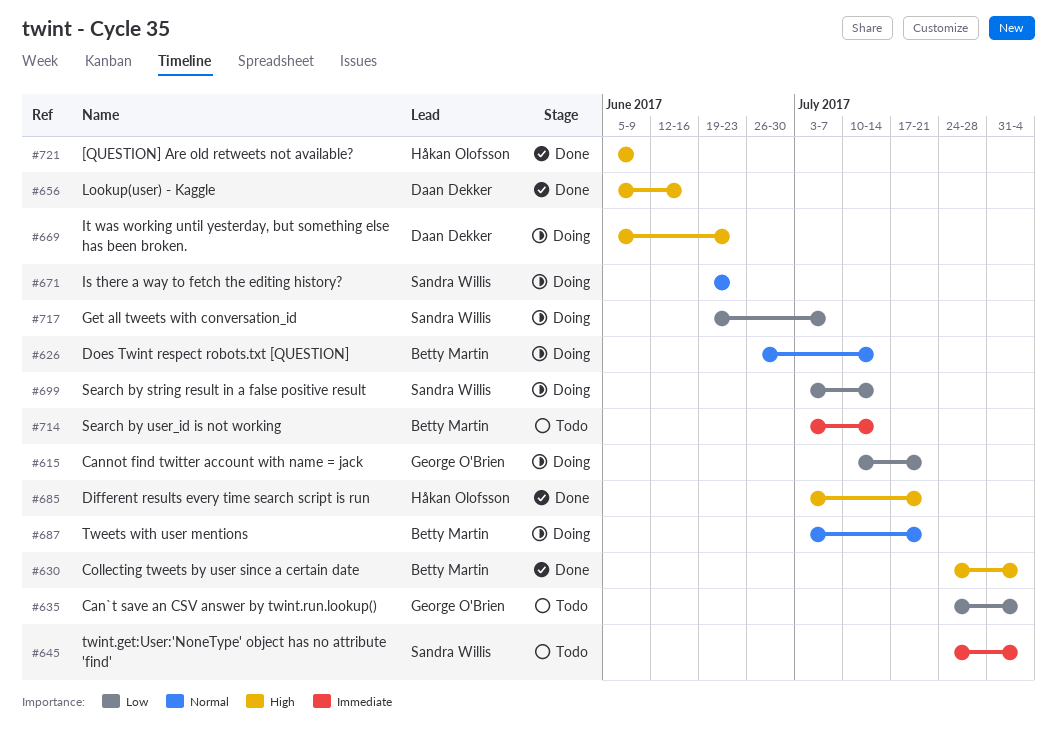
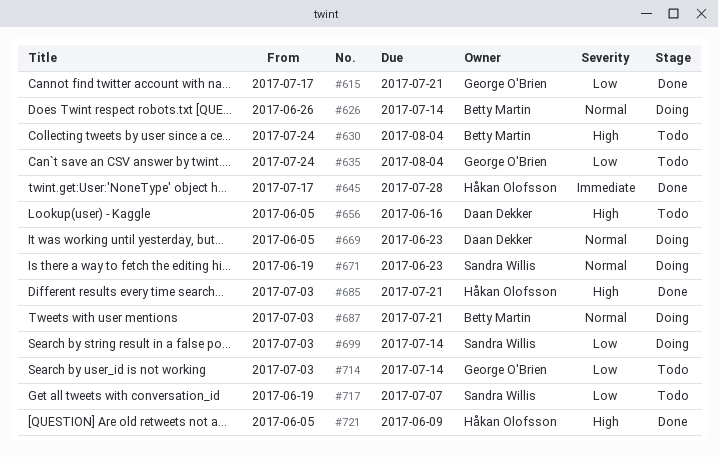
#615, status: Doing -> Done
#615, start: Jul 10 -> Jul 17
#630, status: Done -> Todo
#645, status: Todo -> Done
#645, owner: Sandra Willis -> Håkan Olofsson
#645, start: Jul 24 -> Jul 17
#645, due: Aug 4 -> Jul 28
#656, status: Done -> Todo
#669, priority: High -> Normal
#714, owner: Betty Martin -> George O'Brien
#714, priority: Immediate -> Low
#717, status: Doing -> Todo

